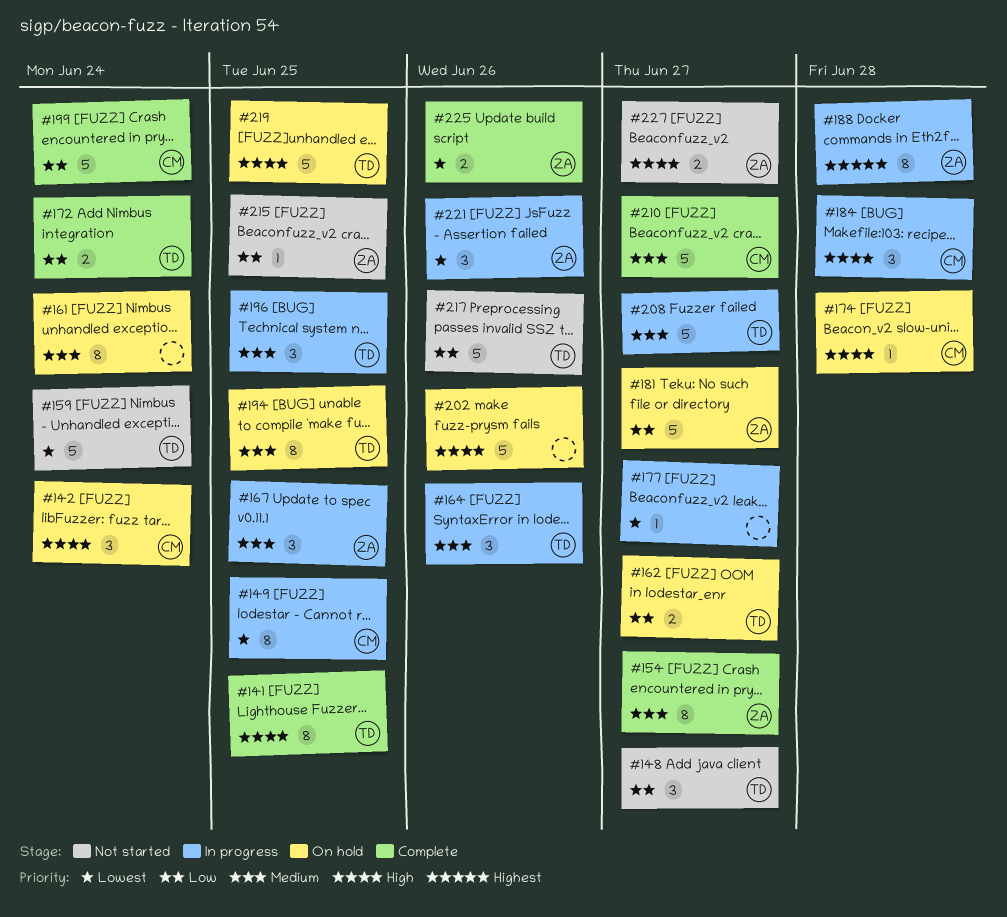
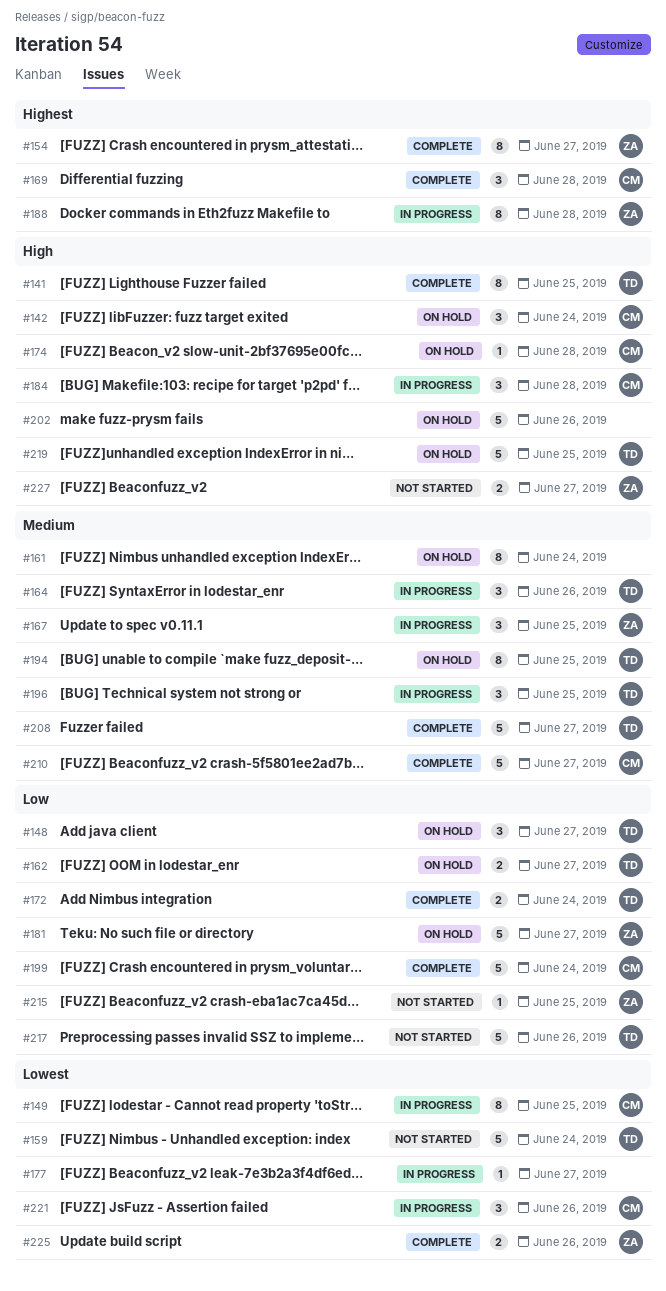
#148, status: Not started -> On hold
#154, priority: Medium -> Highest
#169: none -> present
#208, status: In progress -> Complete
#221, owner: ZA -> CM

